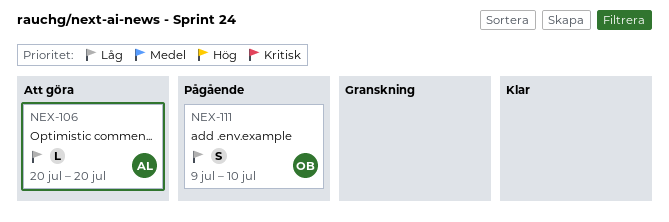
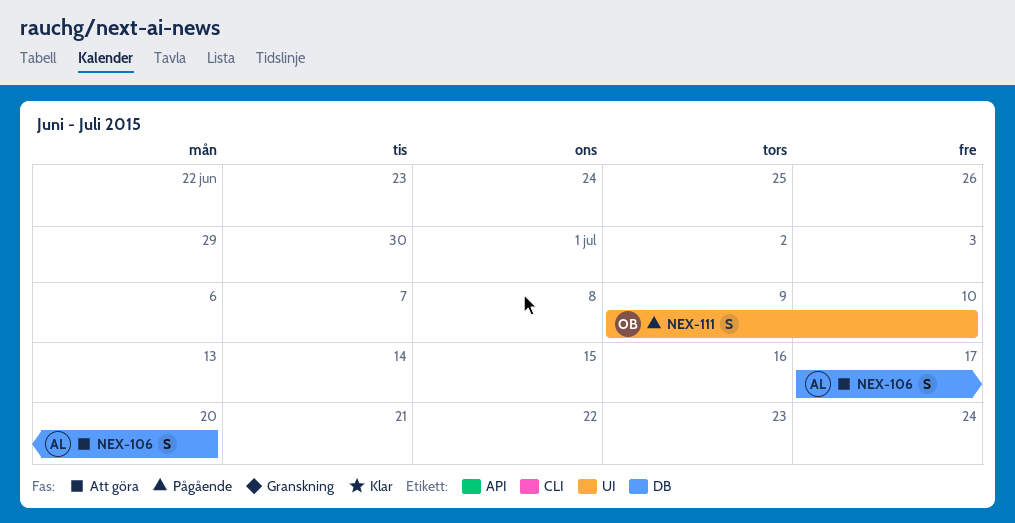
NEX-106, estimate: L -> S
NEX-106, start: Jul 20 -> Jul 17

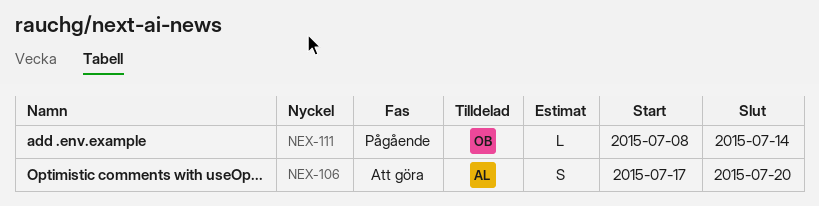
NEX-111, estimate: S -> L
NEX-111, start: Jul 9 -> Jul 8
NEX-111, due: Jul 10 -> Jul 14

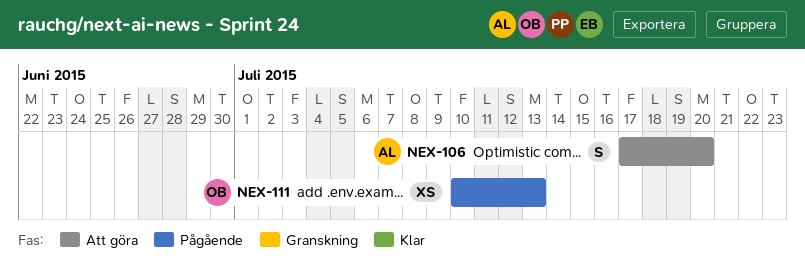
NEX-111, estimate: L -> XS
NEX-111, start: Jul 8 -> Jul 10
NEX-111, due: Jul 14 -> Jul 13

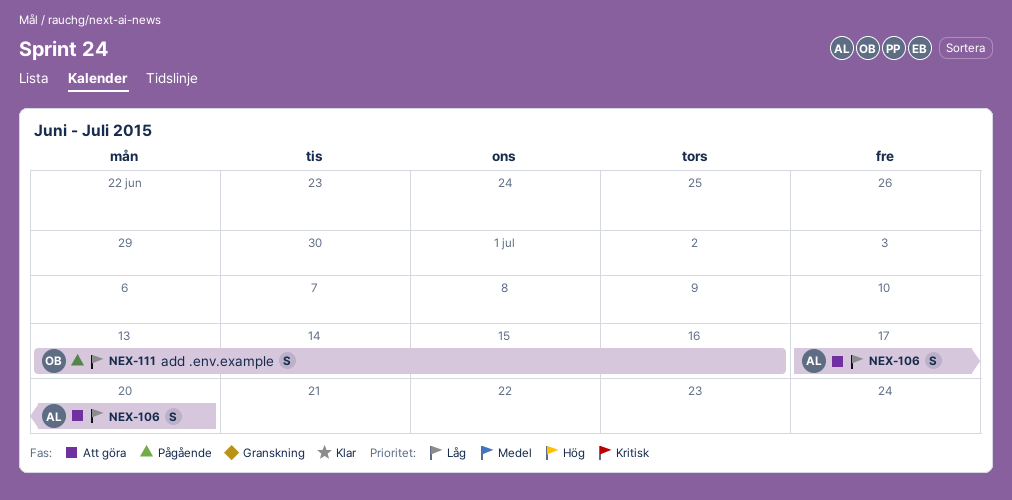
NEX-111, estimate: XS -> S
NEX-111, start: Jul 10 -> Jul 13
NEX-111, due: Jul 13 -> Jul 16

